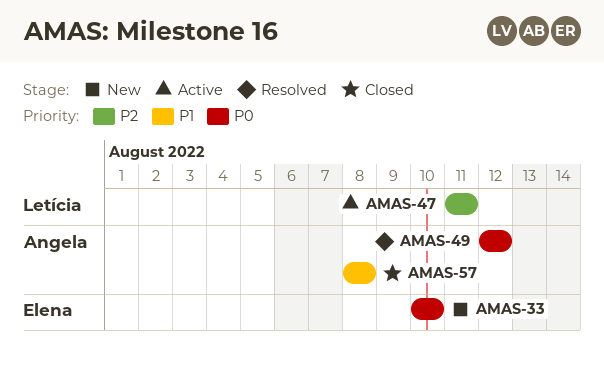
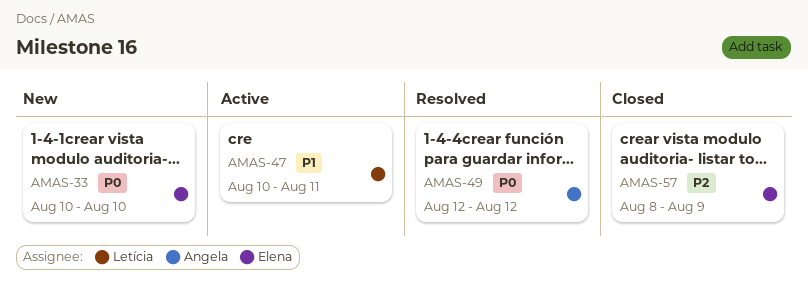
AMAS-47, priority: P2 -> P1
AMAS-47, start: Aug 11 -> Aug 10
AMAS-57, owner: Angela -> Elena
AMAS-57, priority: P1 -> P2
AMAS-57, due: Aug 8 -> Aug 9

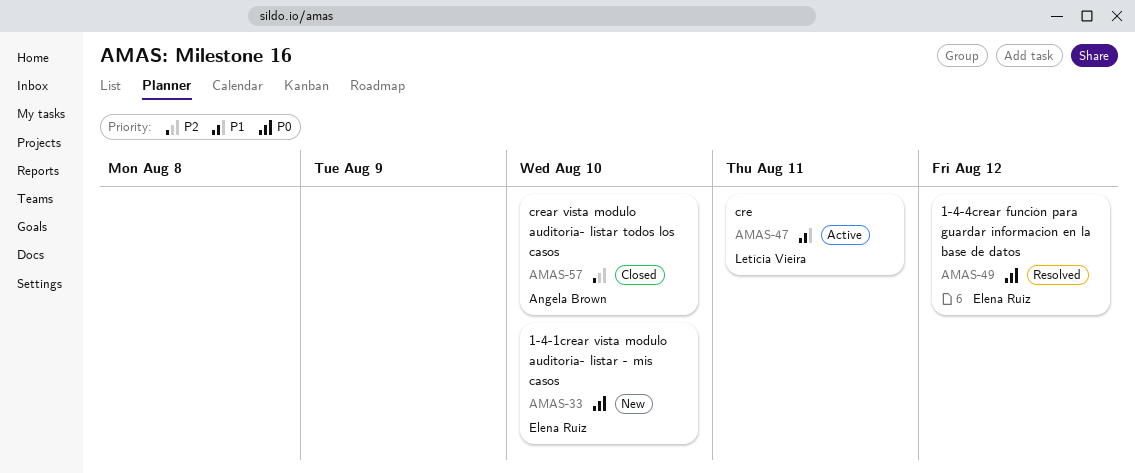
AMAS-49, owner: Angela Brown -> Elena Ruiz
AMAS-57, owner: Elena Ruiz -> Angela Brown
AMAS-57, due: Aug 9 -> Aug 10

